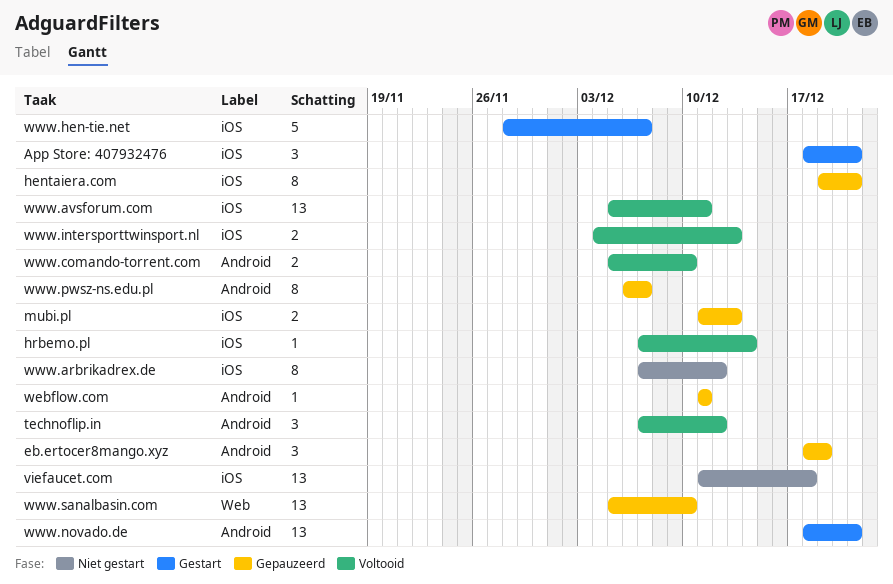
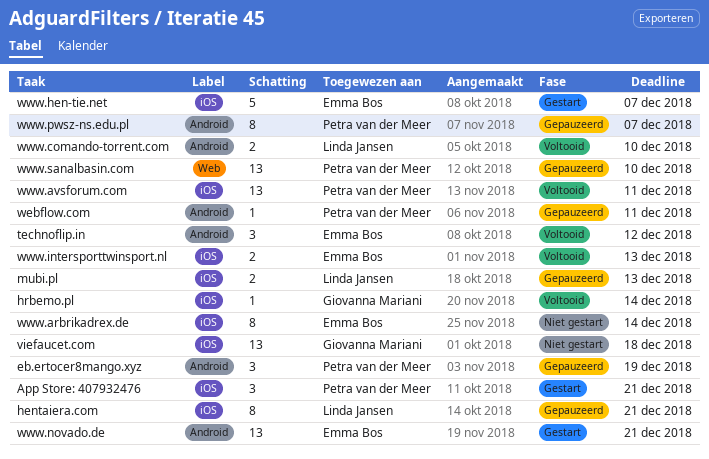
www.arbrikadrex.de, due: Dec 12 -> Dec 14

